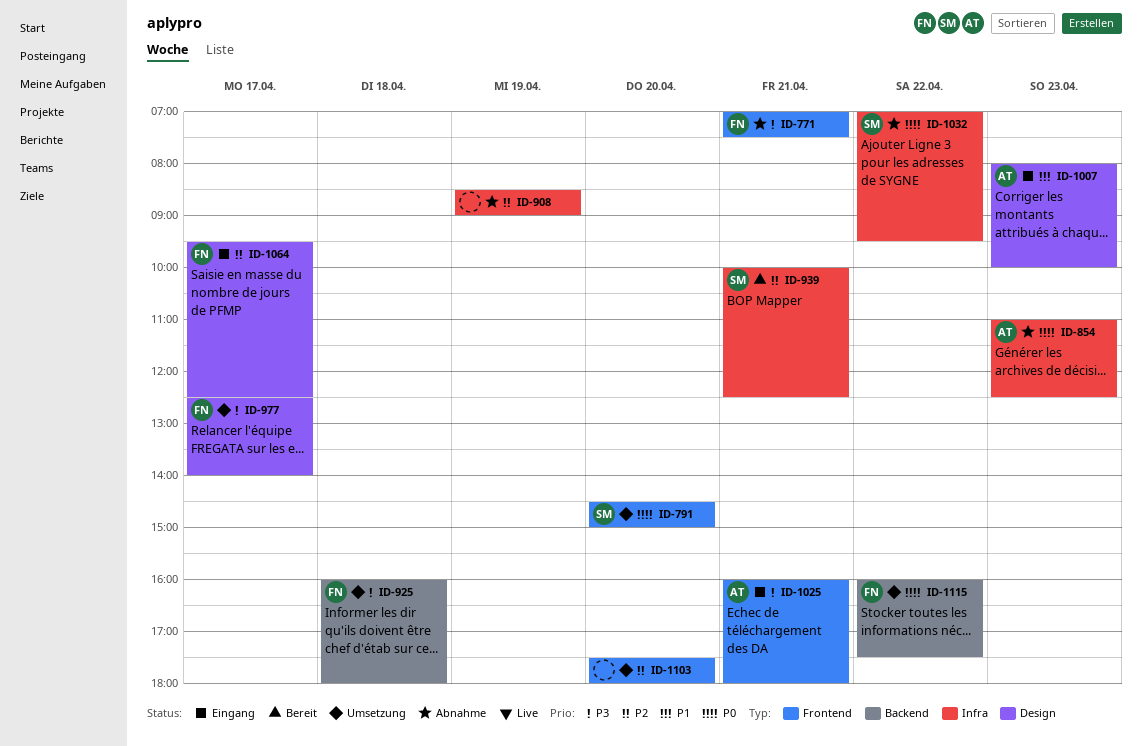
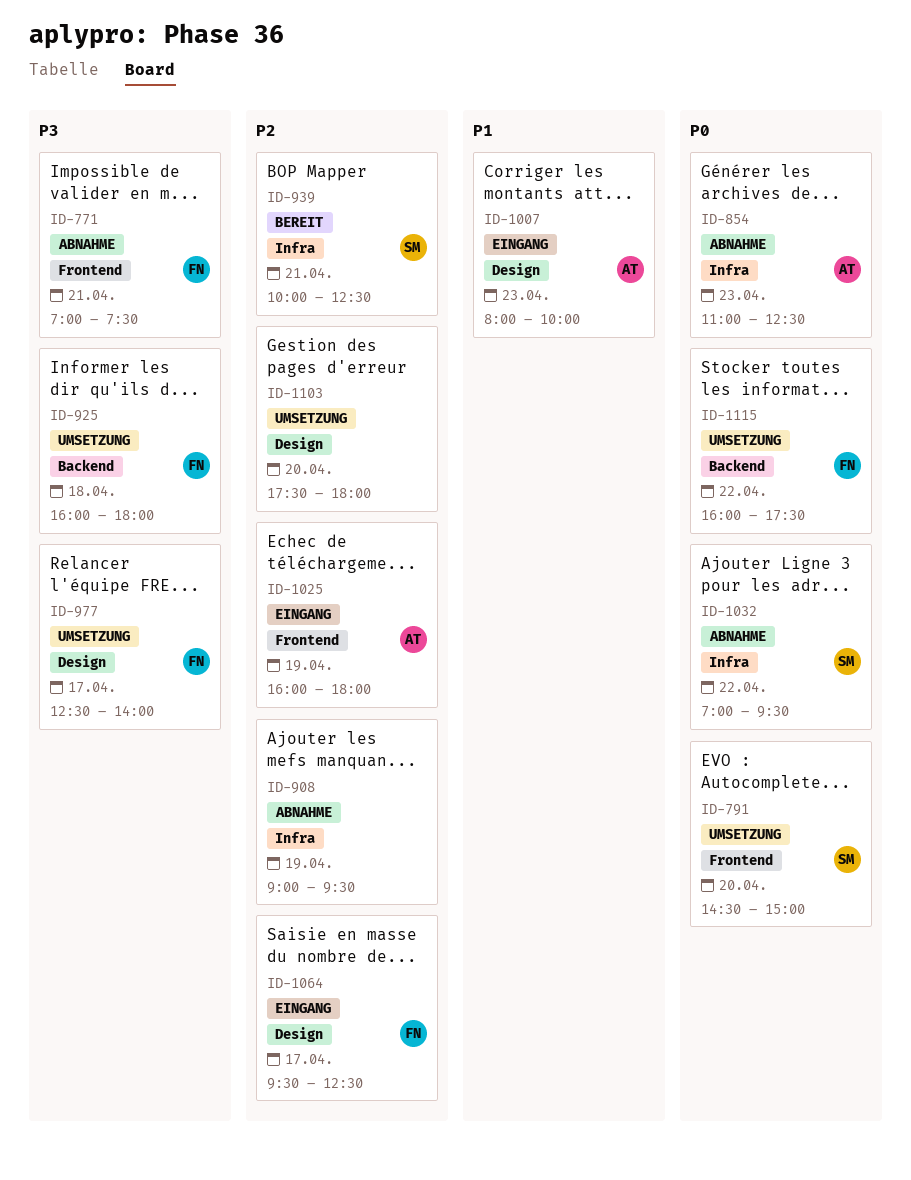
ID-908, begins: 08:30 -> 09:00
ID-908, ends: 09:00 -> 09:30
ID-1025, priority: P3 -> P2
ID-1025, day: Apr 21 -> Apr 19
ID-1103, label: Frontend -> Design

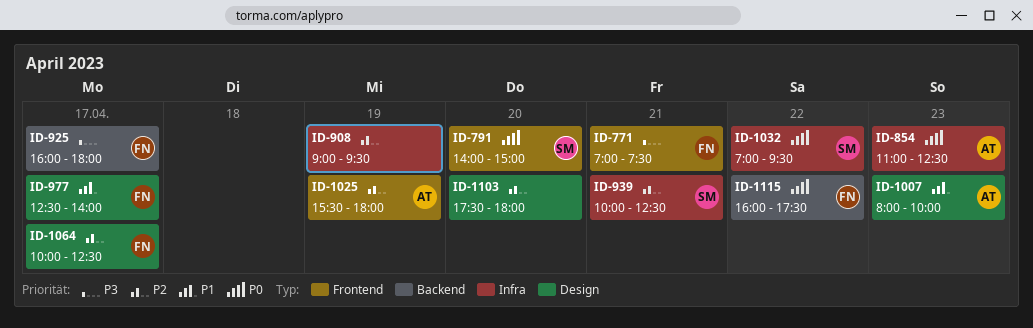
ID-791, begins: 14:30 -> 14:00
ID-925, day: Apr 18 -> Apr 17
ID-977, priority: P3 -> P1
ID-1025, begins: 16:00 -> 15:30
ID-1064, begins: 09:30 -> 10:00

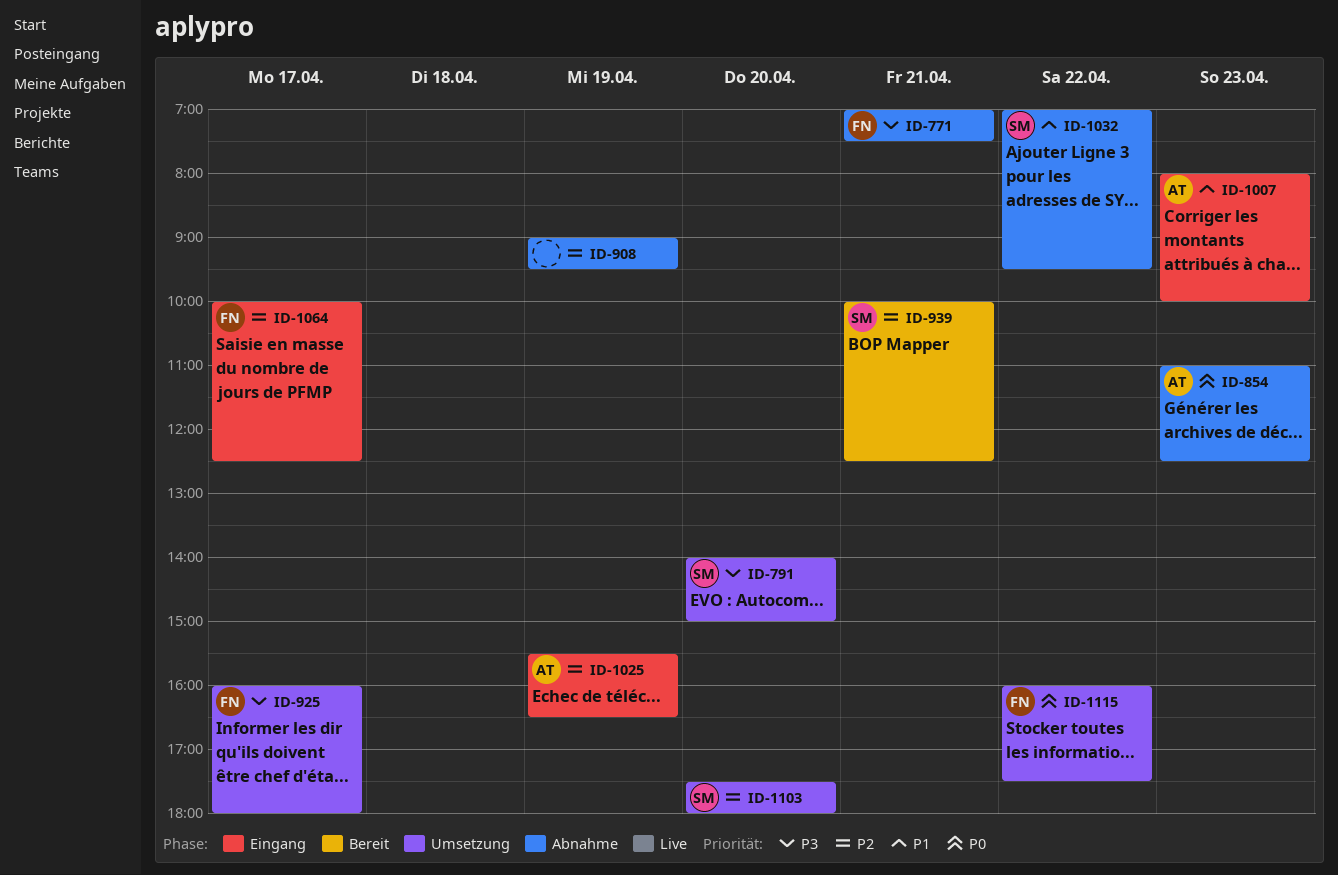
ID-791, priority: P0 -> P3
ID-977: present -> none
ID-1025, ends: 18:00 -> 16:30
ID-1032, priority: P0 -> P1
ID-1103, owner: none -> SM

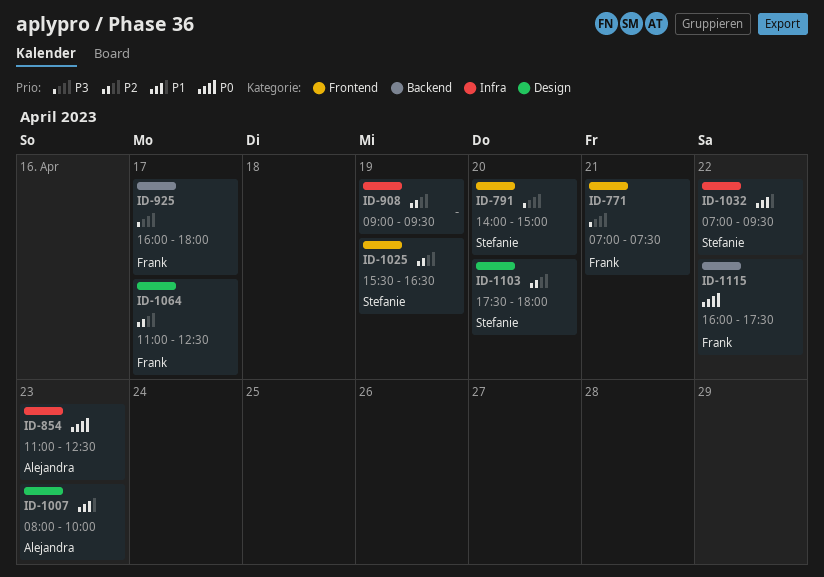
ID-939: present -> none
ID-1025, owner: Alejandra -> Stefanie
ID-1064, begins: 10:00 -> 11:00

